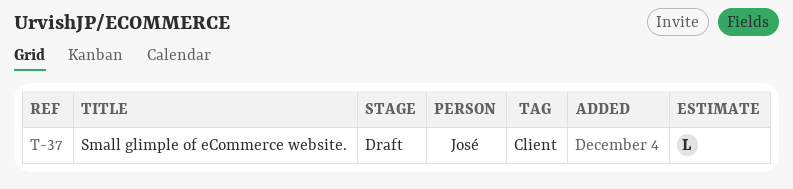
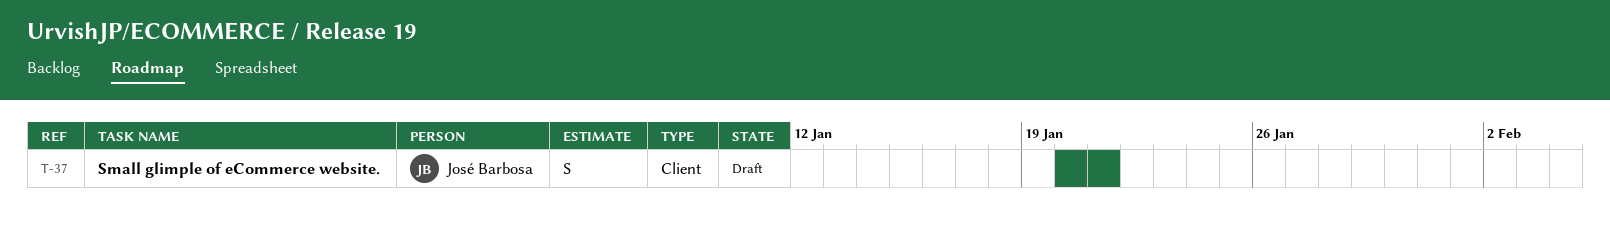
T-37, estimate: L -> S

